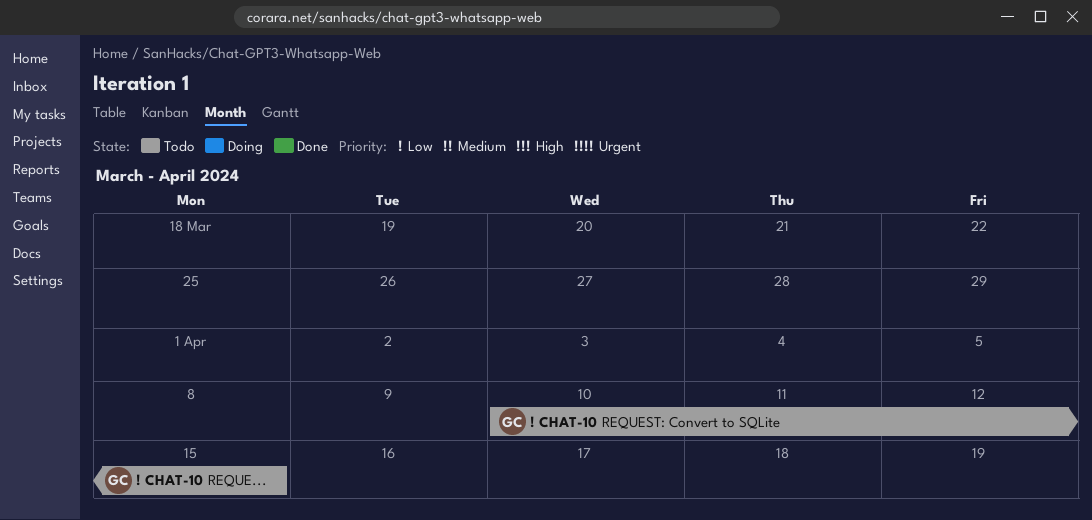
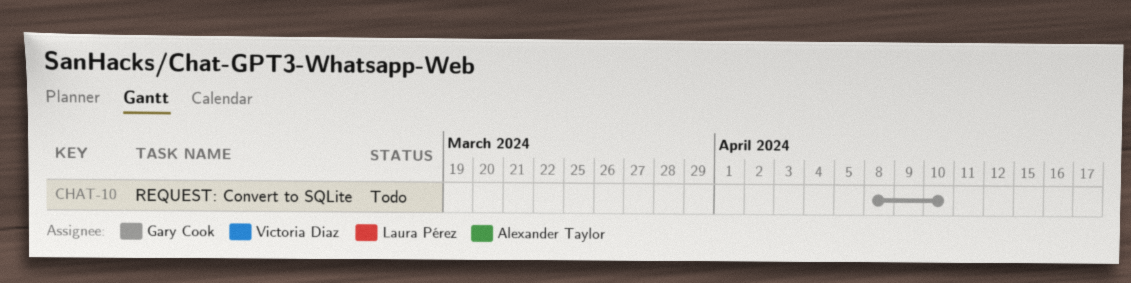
CHAT-10, start: Apr 10 -> Apr 8
CHAT-10, due: Apr 15 -> Apr 10

